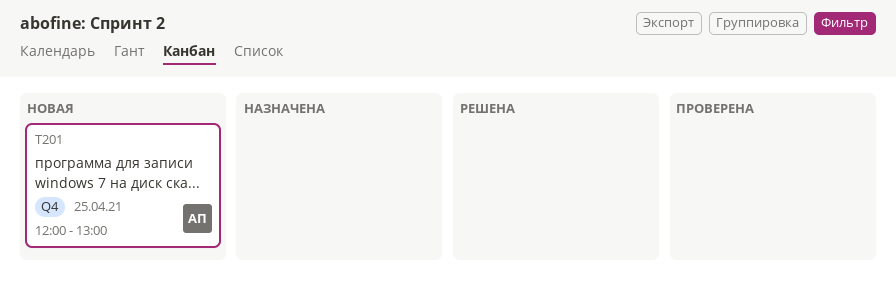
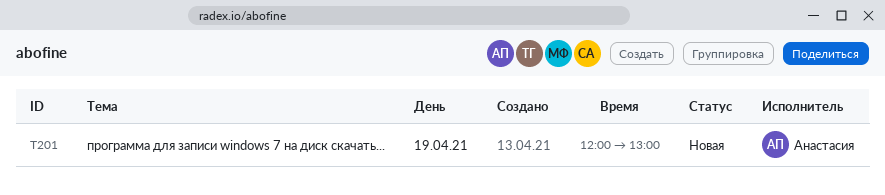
T201, day: Apr 25 -> Apr 19

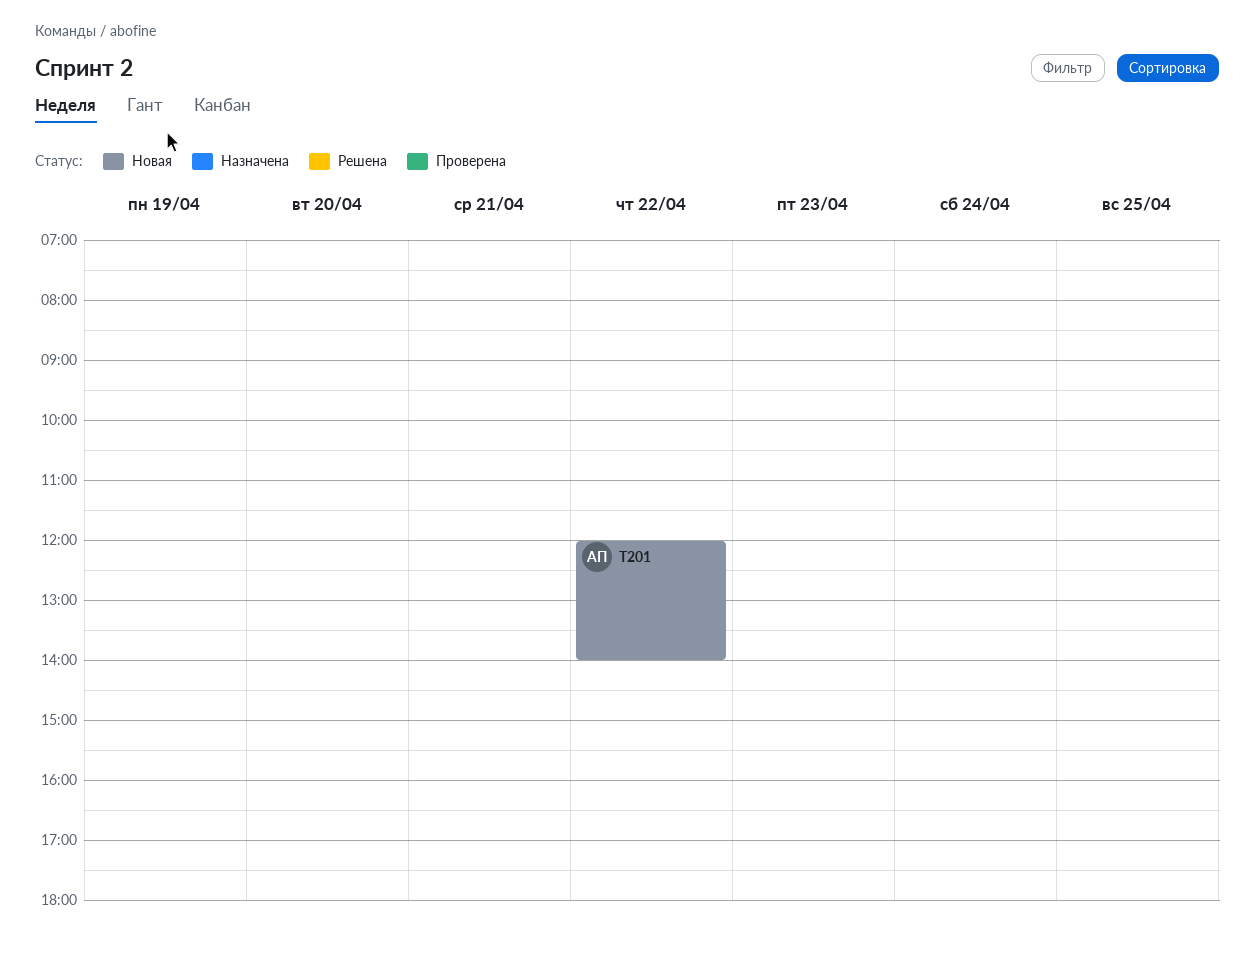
T201, day: Apr 19 -> Apr 22
T201, ends: 13:00 -> 14:00

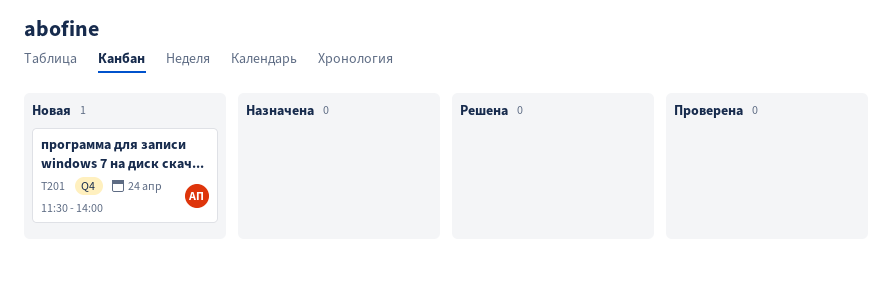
T201, day: Apr 22 -> Apr 24
T201, begins: 12:00 -> 11:30

